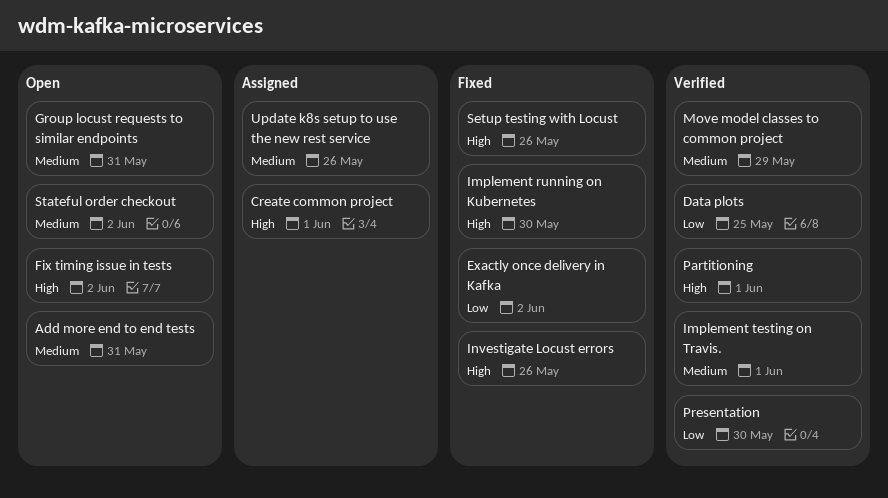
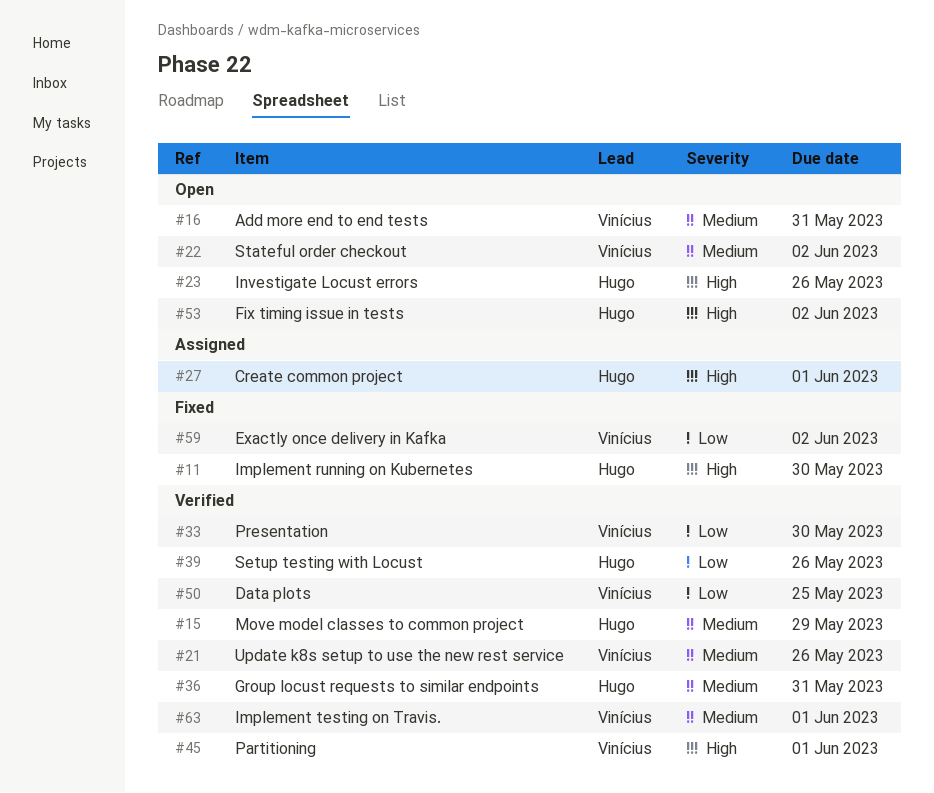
Group locust requests to similar endpoints, status: Open -> Verified
Investigate Locust errors, status: Fixed -> Open
Setup testing with Locust, status: Fixed -> Verified
Setup testing with Locust, priority: High -> Low
Update k8s setup to use the new rest service, status: Assigned -> Verified

